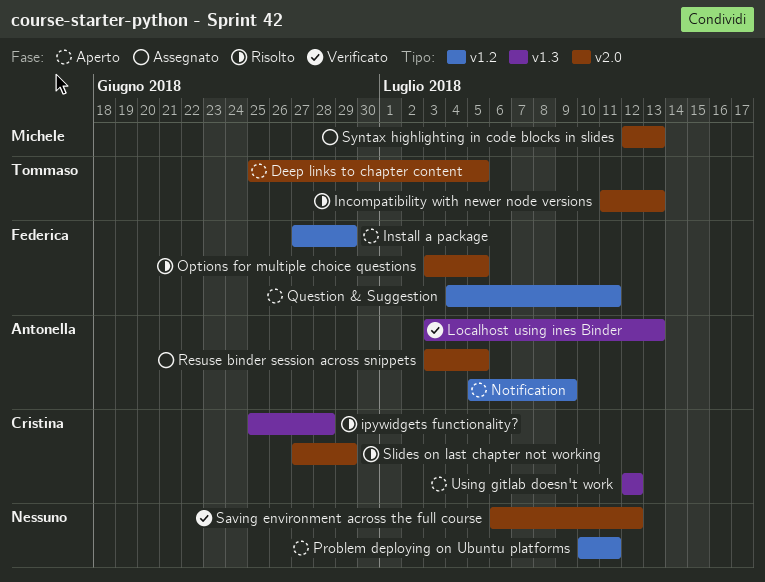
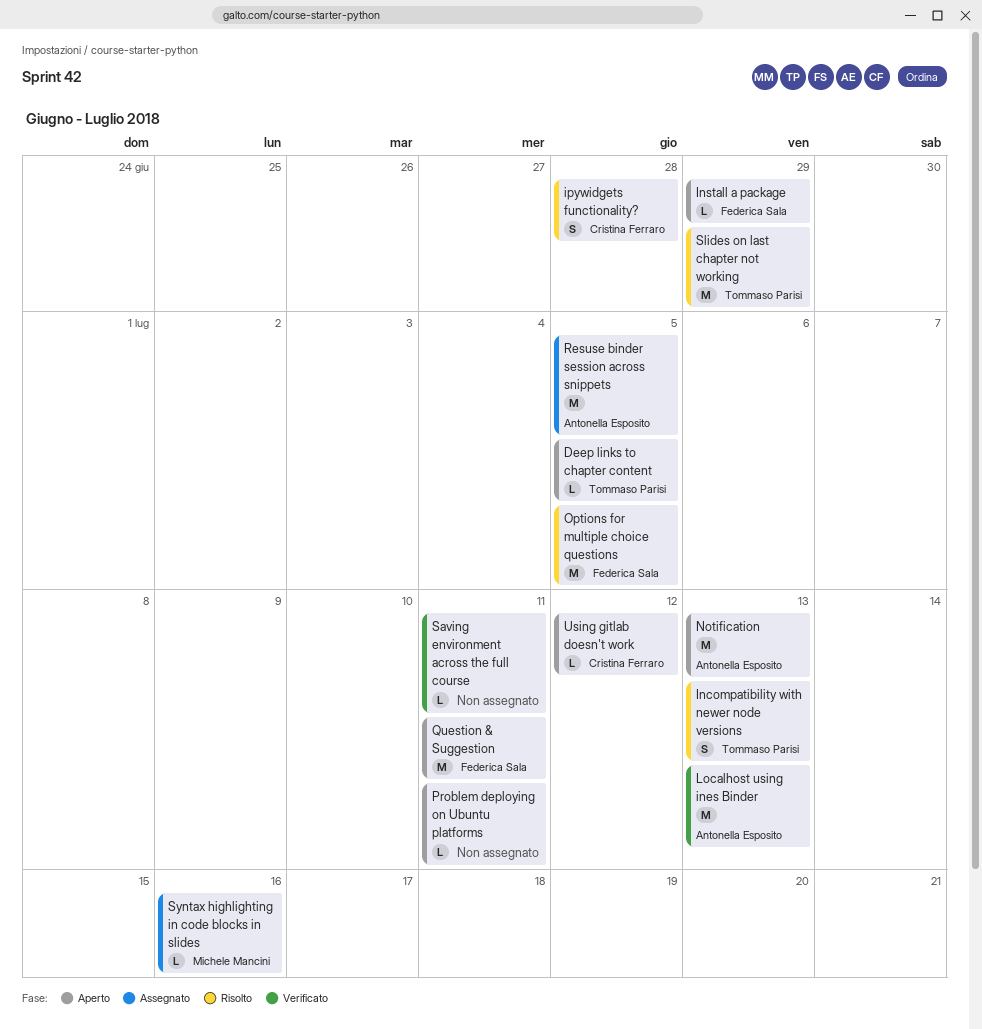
Notification, due: Jul 9 -> Jul 13
Saving environment across the full course, due: Jul 12 -> Jul 11
Slides on last chapter not working, owner: Cristina Ferraro -> Tommaso Parisi
Syntax highlighting in code blocks in slides, due: Jul 13 -> Jul 16

